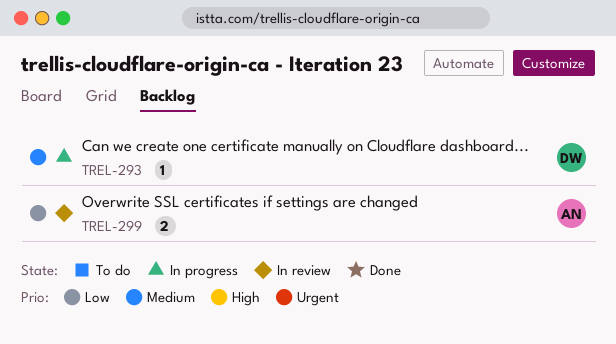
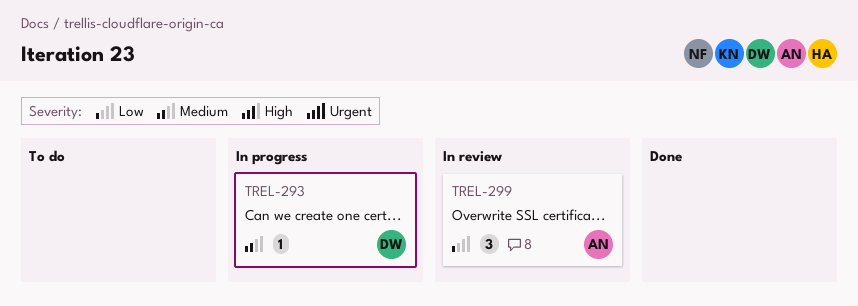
TREL-299, estimate: 2 -> 3

